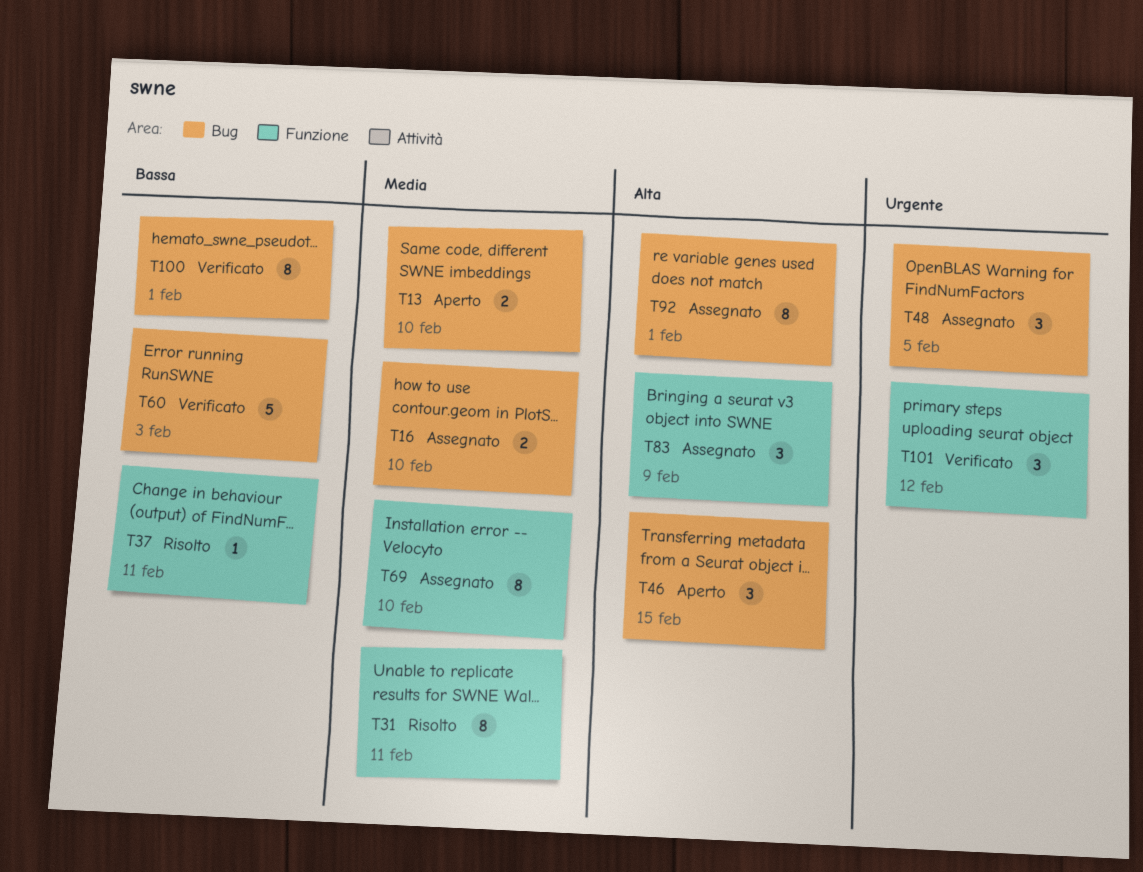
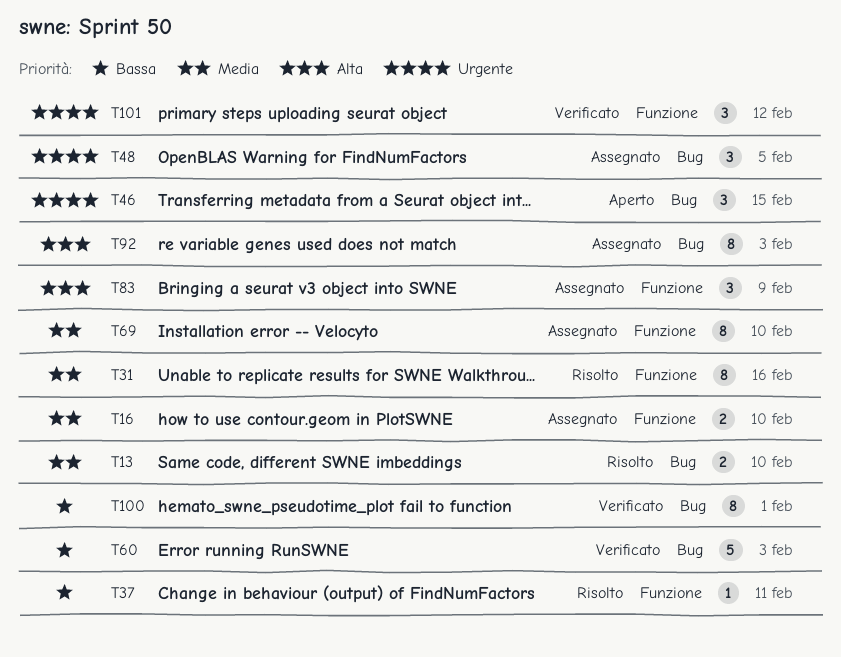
T13, status: Aperto -> Risolto
T16, label: Bug -> Funzione
T31, due: Feb 11 -> Feb 16
T46, priority: Alta -> Urgente
T92, due: Feb 1 -> Feb 3

